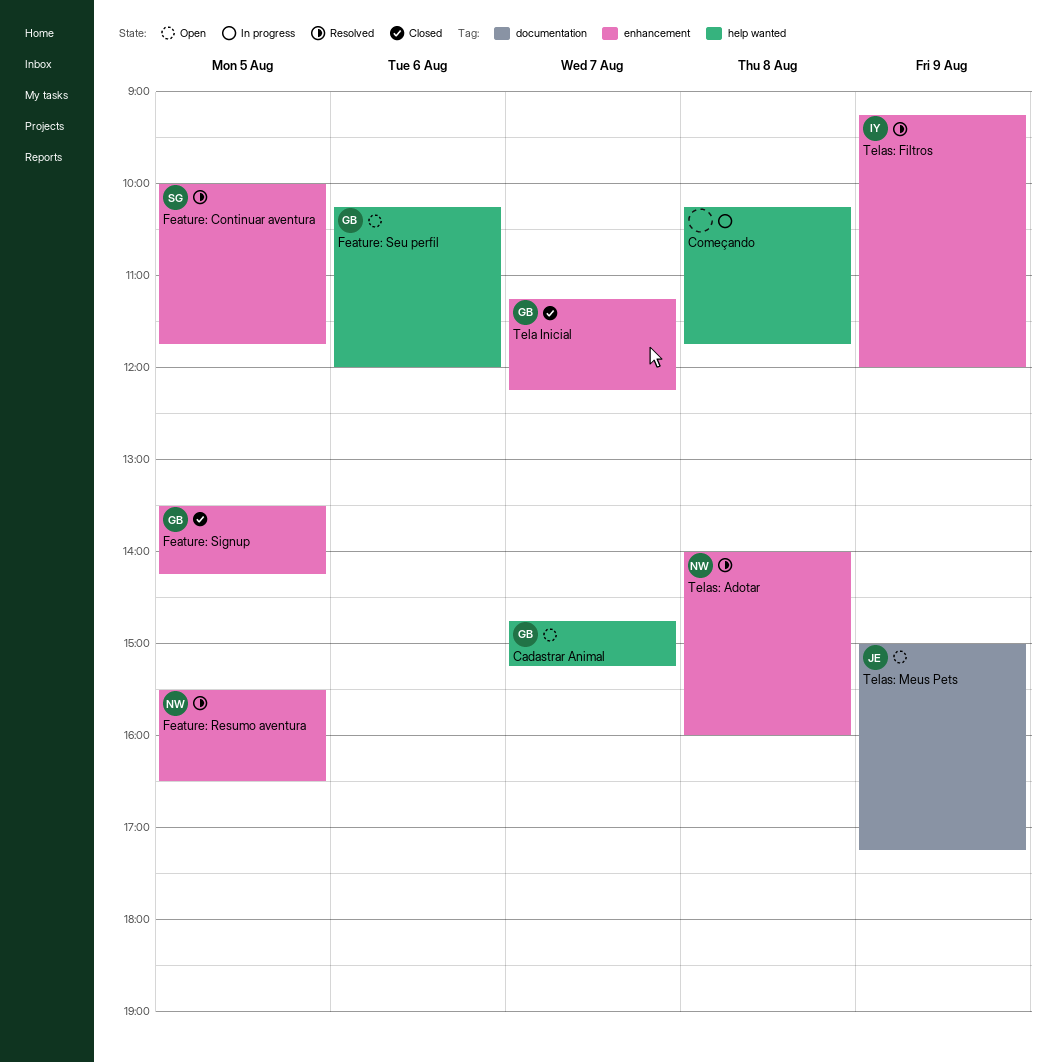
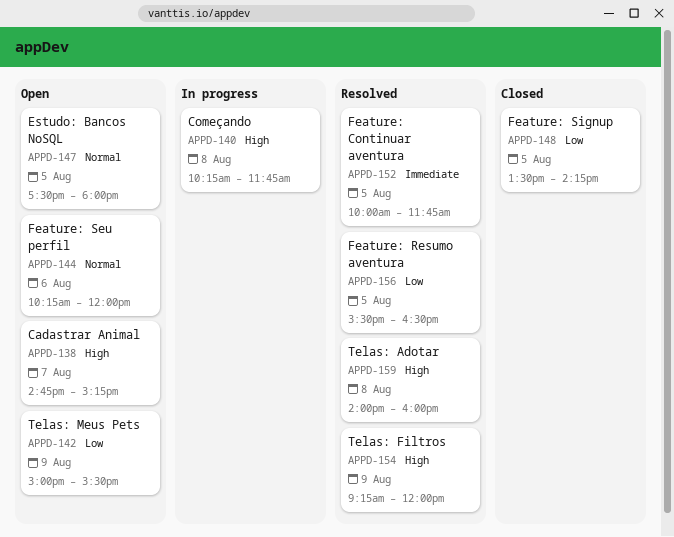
Estudo: Bancos NoSQL: none -> present
Tela Inicial: present -> none
Telas: Meus Pets, ends: 17:15 -> 15:30

